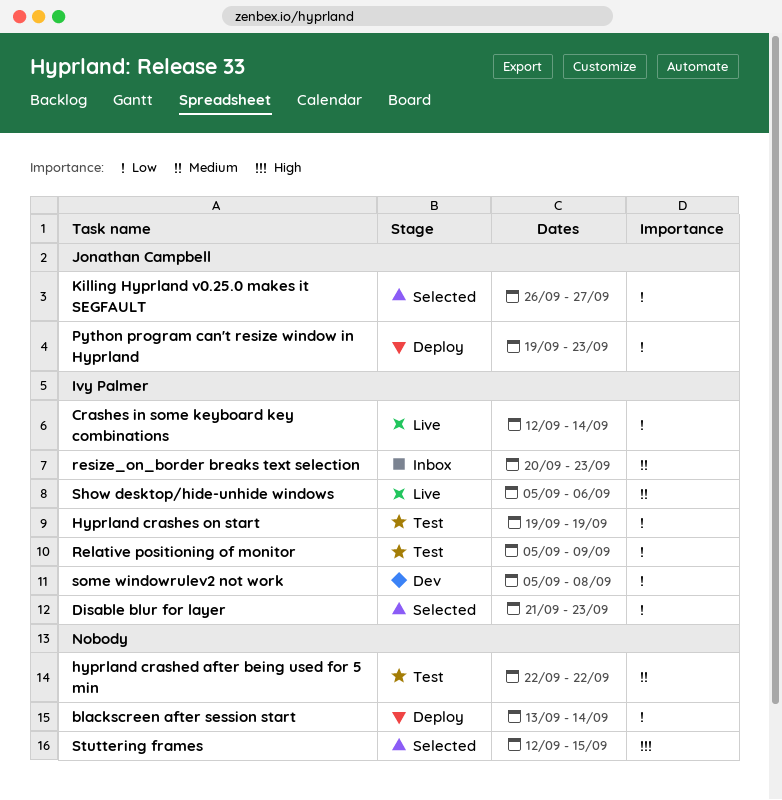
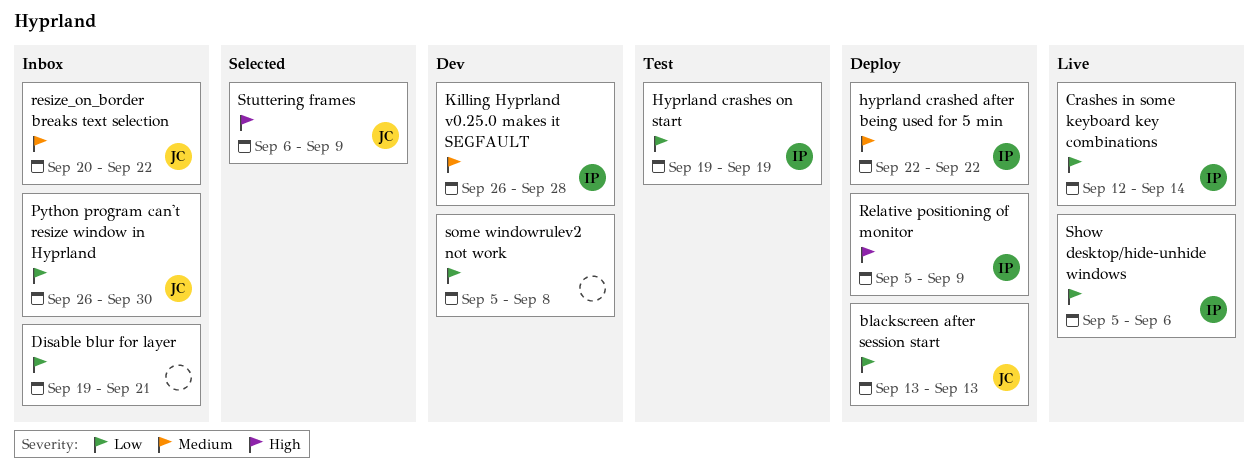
blackscreen after session start, owner: none -> Jonathan Campbell
blackscreen after session start, due: Sep 14 -> Sep 13
Disable blur for layer, status: Selected -> Inbox
Disable blur for layer, owner: Ivy Palmer -> none
Disable blur for layer, start: Sep 21 -> Sep 19
Disable blur for layer, due: Sep 23 -> Sep 21
hyprland crashed after being used for 5 min, status: Test -> Deploy
hyprland crashed after being used for 5 min, owner: none -> Ivy Palmer
Killing Hyprland v0.25.0 makes it SEGFAULT, status: Selected -> Dev
Killing Hyprland v0.25.0 makes it SEGFAULT, owner: Jonathan Campbell -> Ivy Palmer
Killing Hyprland v0.25.0 makes it SEGFAULT, priority: Low -> Medium
Killing Hyprland v0.25.0 makes it SEGFAULT, due: Sep 27 -> Sep 28
Python program can't resize window in Hyprland, status: Deploy -> Inbox
Python program can't resize window in Hyprland, start: Sep 19 -> Sep 26
Python program can't resize window in Hyprland, due: Sep 23 -> Sep 30
Relative positioning of monitor, status: Test -> Deploy
Relative positioning of monitor, priority: Low -> High
resize_on_border breaks text selection, owner: Ivy Palmer -> Jonathan Campbell
resize_on_border breaks text selection, due: Sep 23 -> Sep 22
Show desktop/hide-unhide windows, priority: Medium -> Low
some windowrulev2 not work, owner: Ivy Palmer -> none
Stuttering frames, owner: none -> Jonathan Campbell
Stuttering frames, start: Sep 12 -> Sep 6
Stuttering frames, due: Sep 15 -> Sep 9

